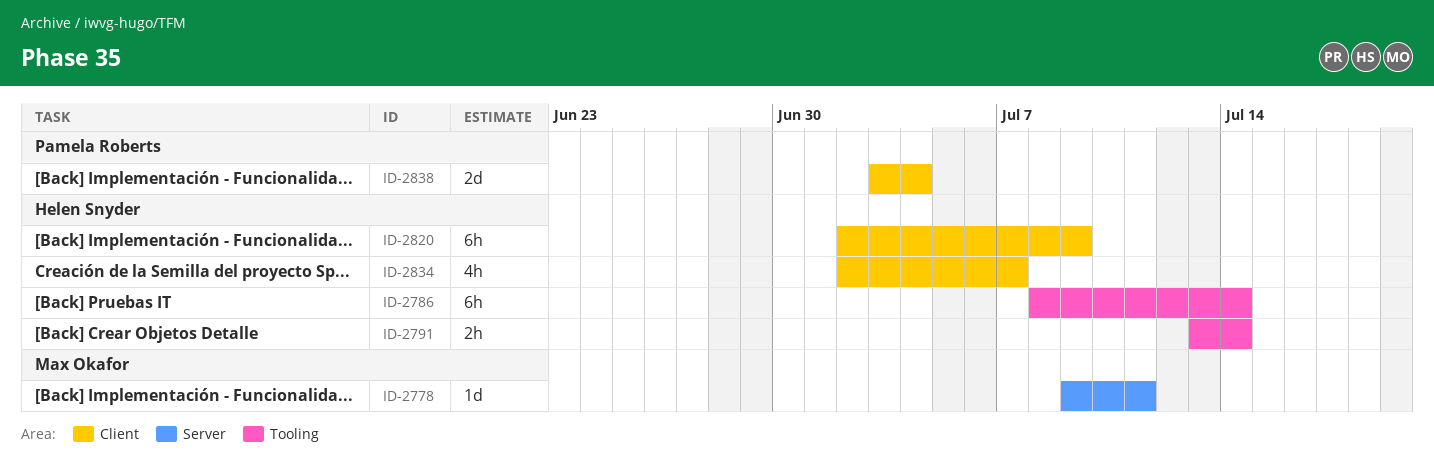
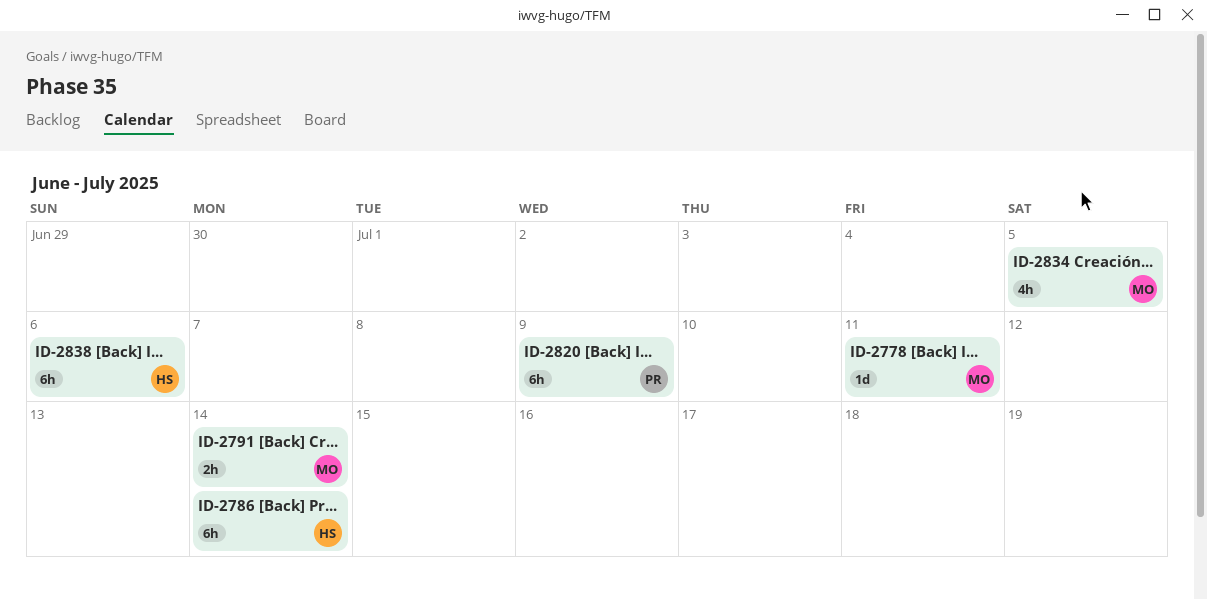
ID-2791, owner: Helen Snyder -> Max Okafor
ID-2820, owner: Helen Snyder -> Pamela Roberts
ID-2834, owner: Helen Snyder -> Max Okafor
ID-2834, due: Jul 7 -> Jul 5
ID-2838, owner: Pamela Roberts -> Helen Snyder
ID-2838, estimate: 2d -> 6h
ID-2838, due: Jul 4 -> Jul 6

